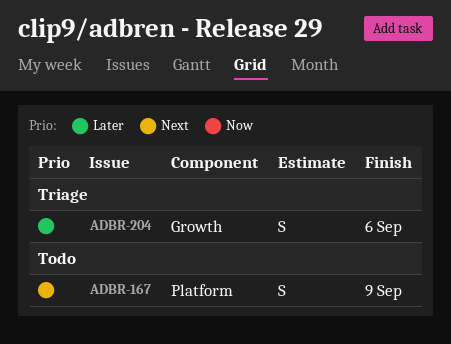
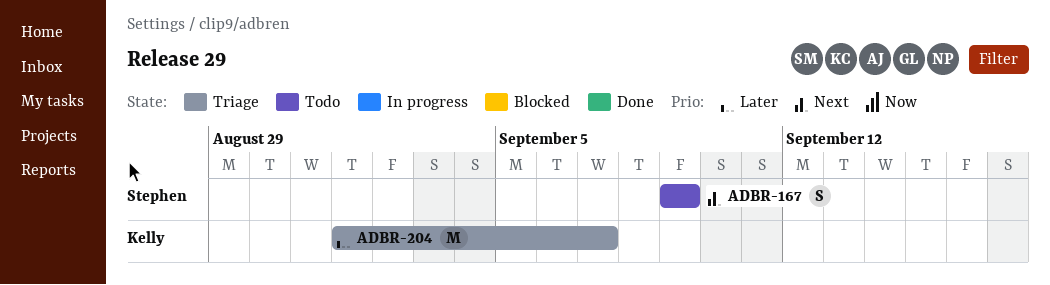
ADBR-204, estimate: S -> M
ADBR-204, due: Sep 6 -> Sep 7

